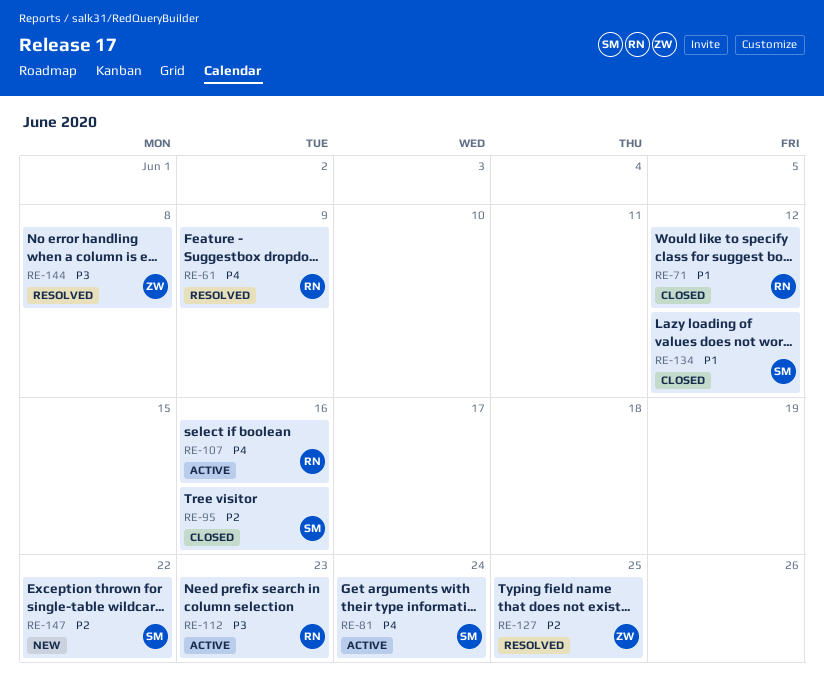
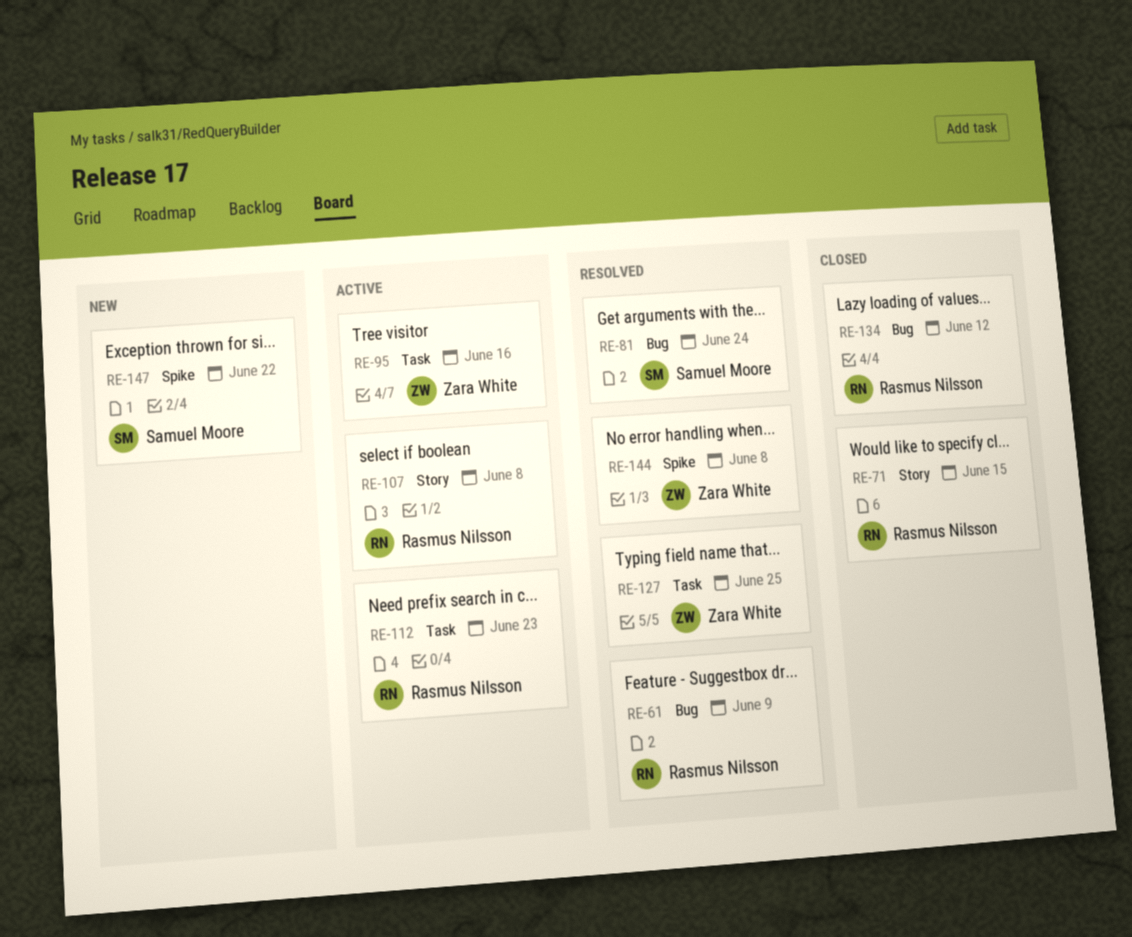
RE-71, due: Jun 12 -> Jun 15
RE-81, status: Active -> Resolved
RE-95, status: Closed -> Active
RE-95, owner: Samuel Moore -> Zara White
RE-107, due: Jun 16 -> Jun 8
RE-134, owner: Samuel Moore -> Rasmus Nilsson

